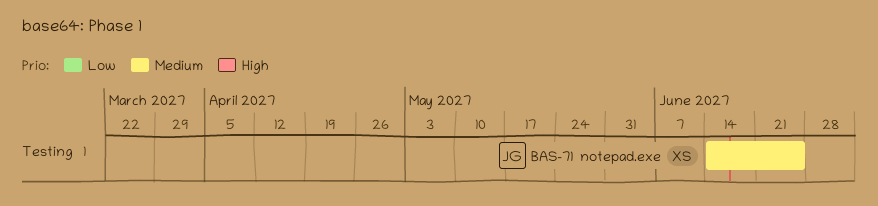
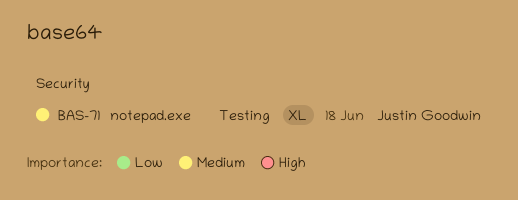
BAS-71, estimate: XS -> XL
BAS-71, due: Jun 25 -> Jun 18

